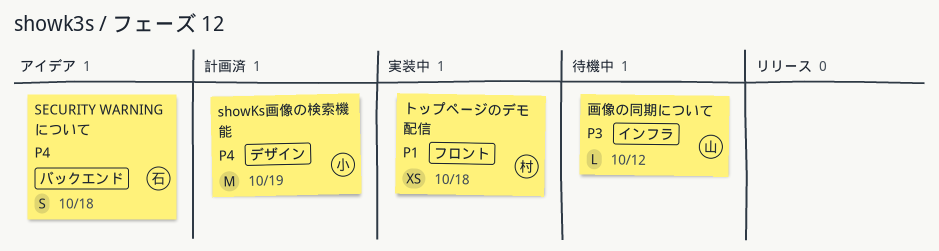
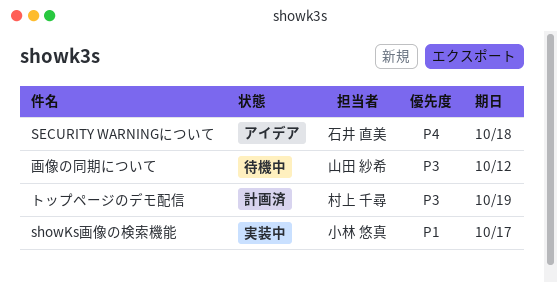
showKs画像の検索機能, status: 計画済 -> 実装中
showKs画像の検索機能, priority: P4 -> P1
showKs画像の検索機能, due: Oct 19 -> Oct 17
トップページのデモ配信, status: 実装中 -> 計画済
トップページのデモ配信, priority: P1 -> P3
トップページのデモ配信, due: Oct 18 -> Oct 19

